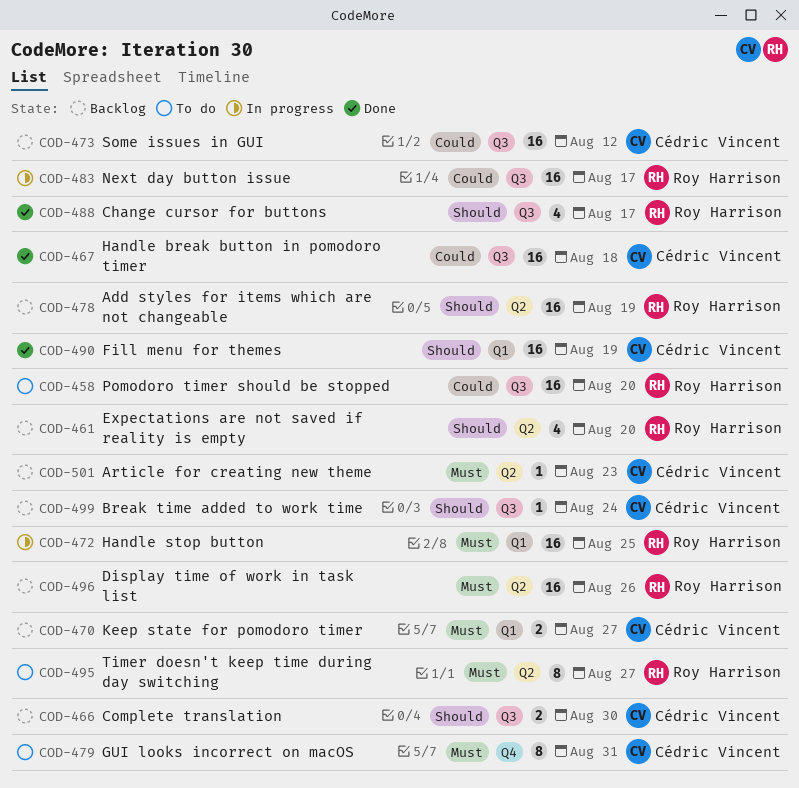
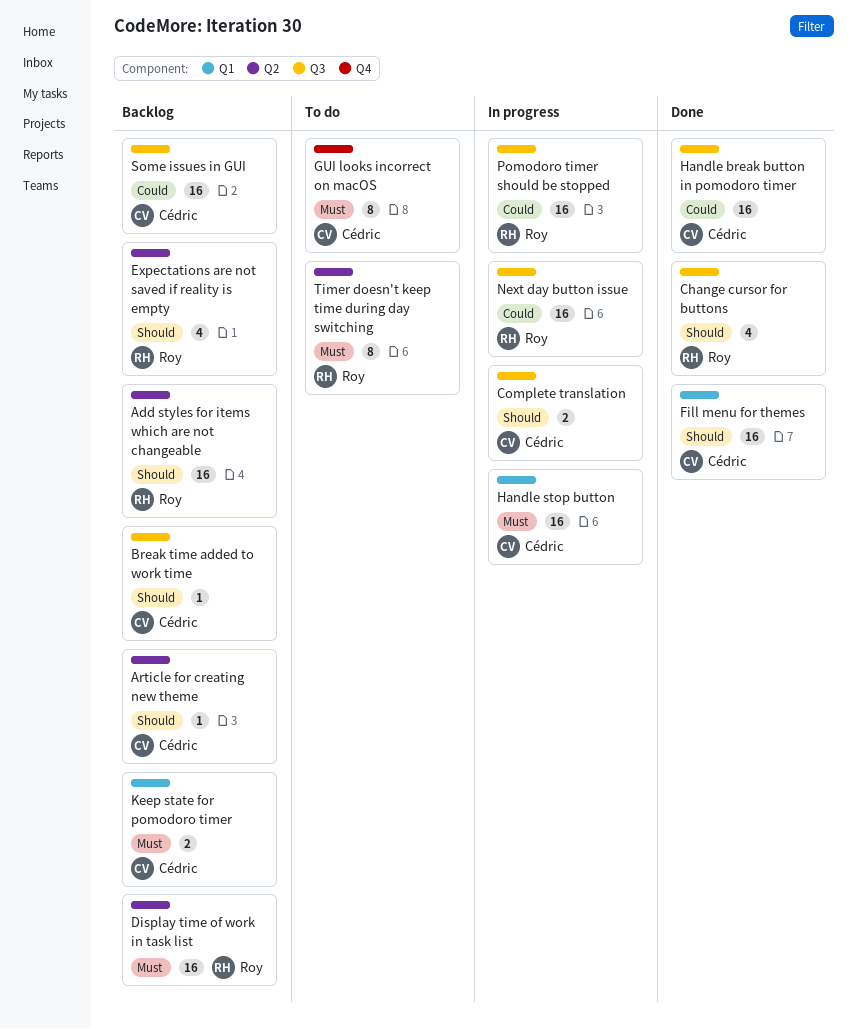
Article for creating new theme, priority: Must -> Should
Complete translation, status: Backlog -> In progress
Handle stop button, owner: Roy Harrison -> Cédric Vincent
Pomodoro timer should be stopped, status: To do -> In progress

